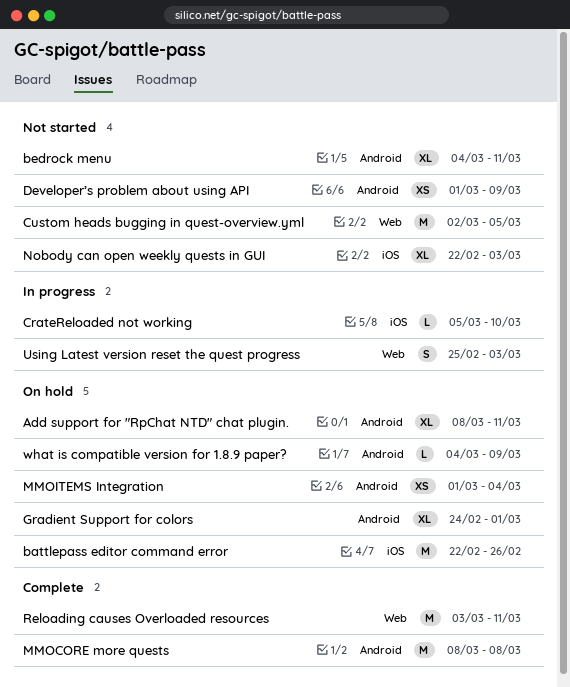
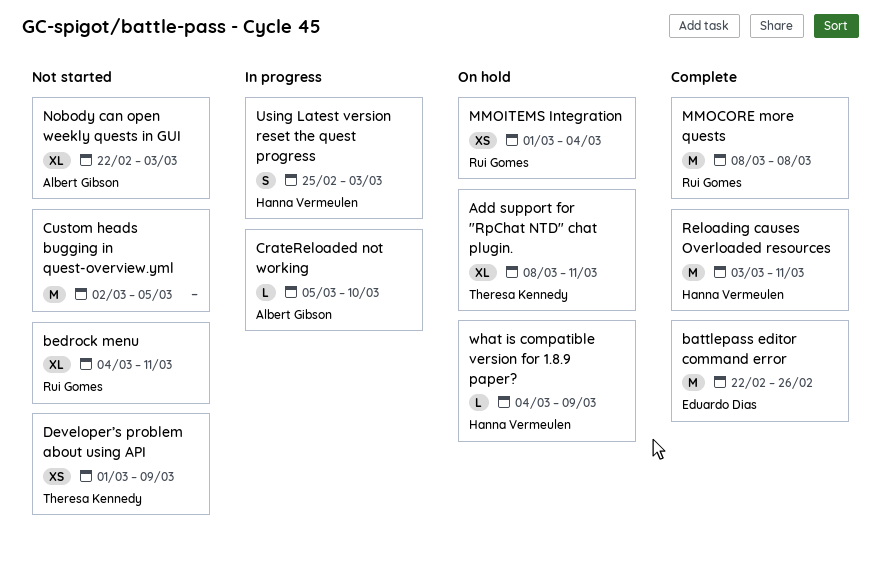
battlepass editor command error, status: On hold -> Complete
Gradient Support for colors: present -> none

